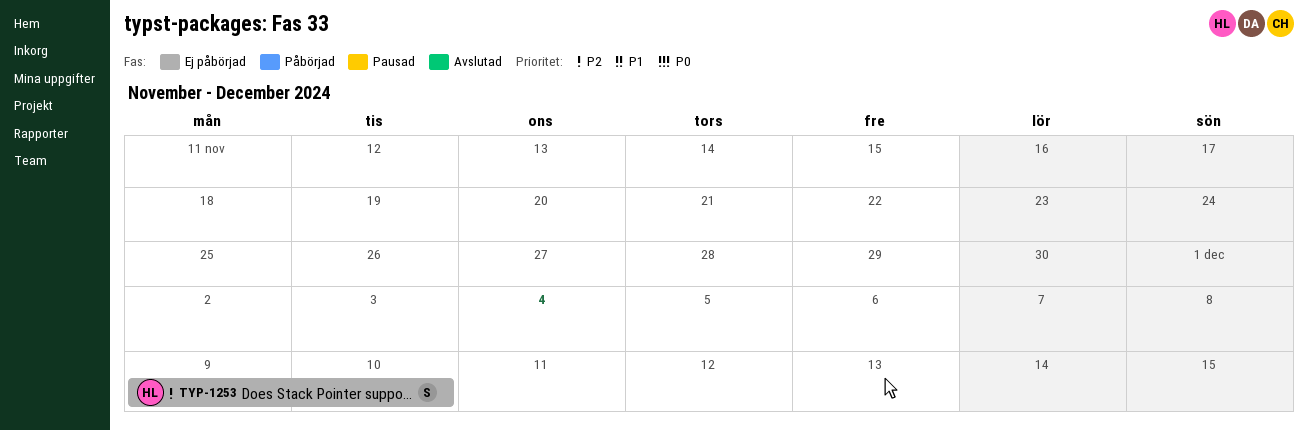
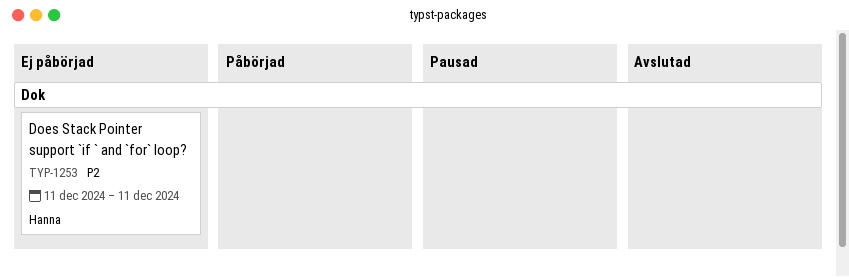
TYP-1253, start: Dec 9 -> Dec 11
TYP-1253, due: Dec 10 -> Dec 11

